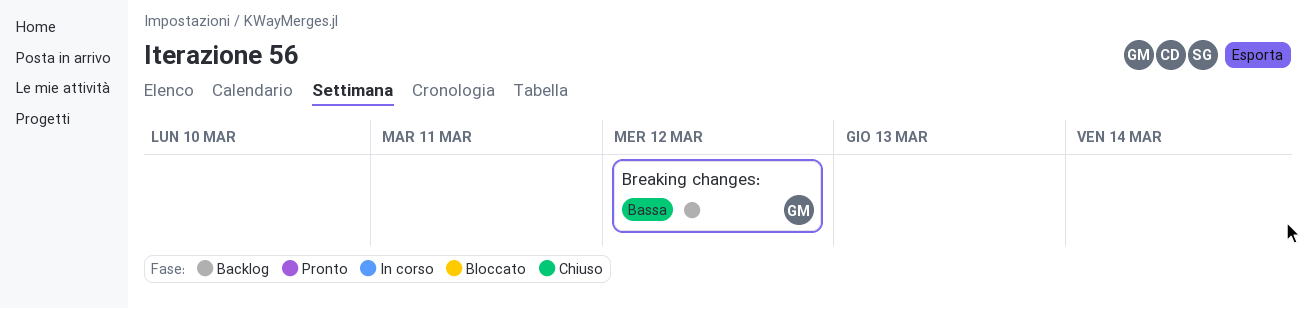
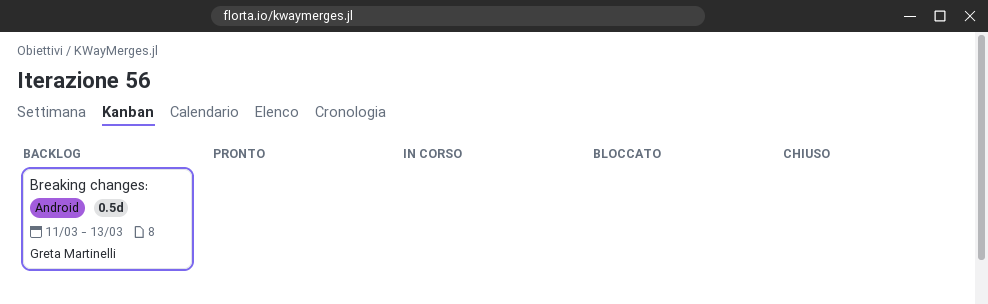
Breaking changes:, due: Mar 12 -> Mar 13

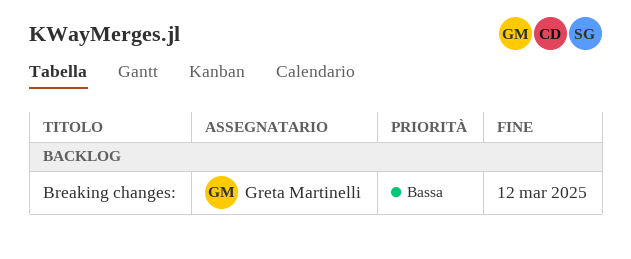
Breaking changes:, due: Mar 13 -> Mar 12

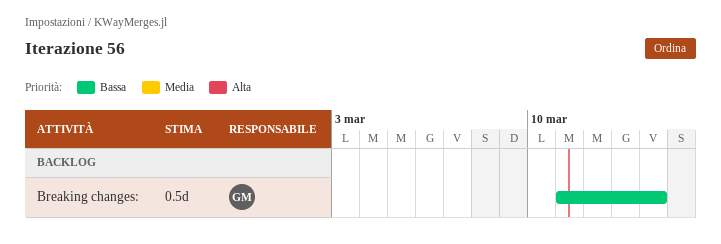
Breaking changes:, due: Mar 12 -> Mar 14

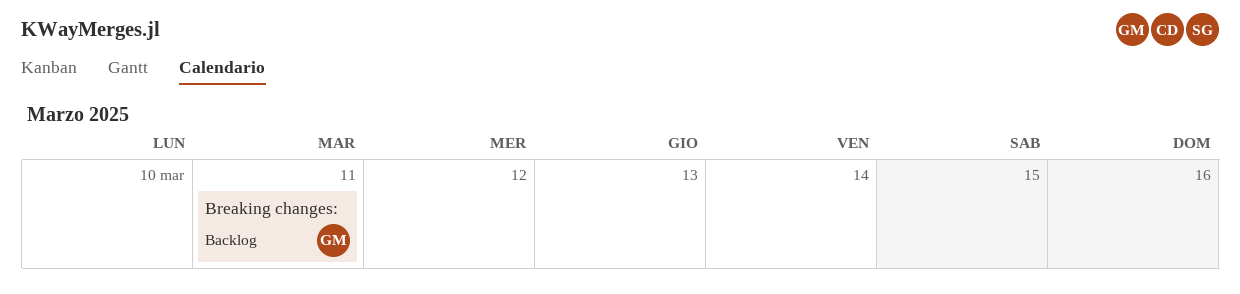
Breaking changes:, due: Mar 14 -> Mar 11

